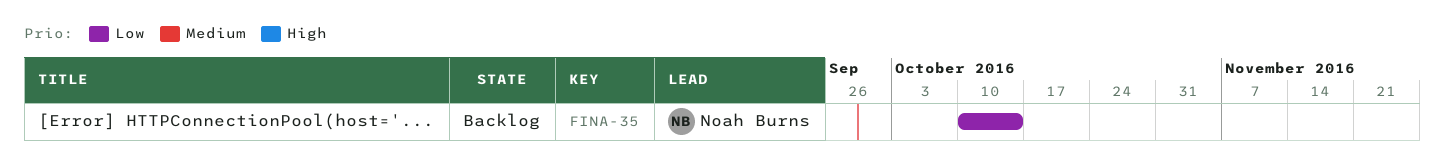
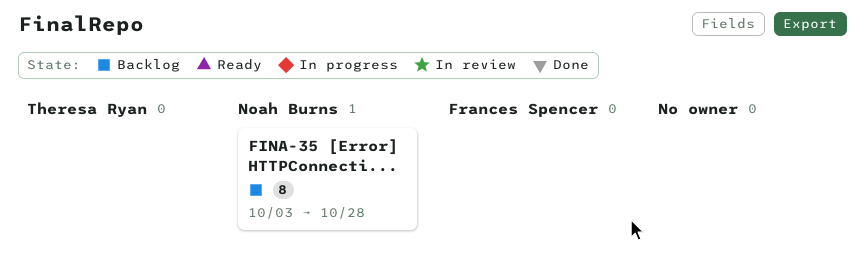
FINA-35, start: Oct 10 -> Oct 3
FINA-35, due: Oct 14 -> Oct 28

